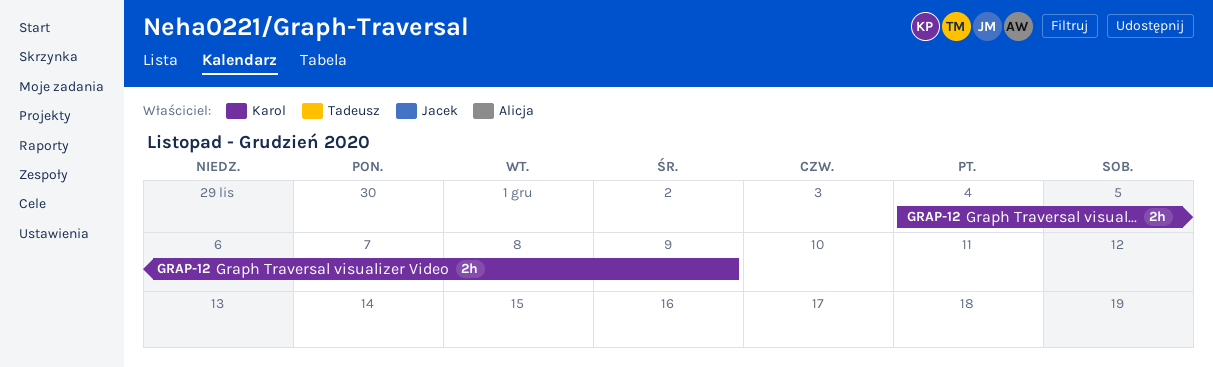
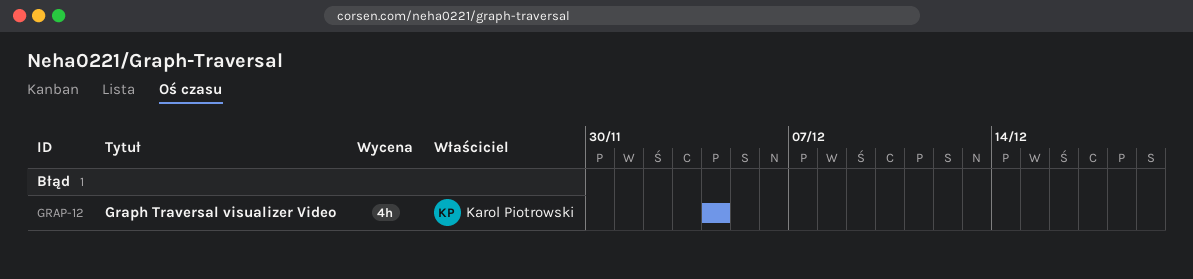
GRAP-12, estimate: 2h -> 4h
GRAP-12, due: Dec 9 -> Dec 4

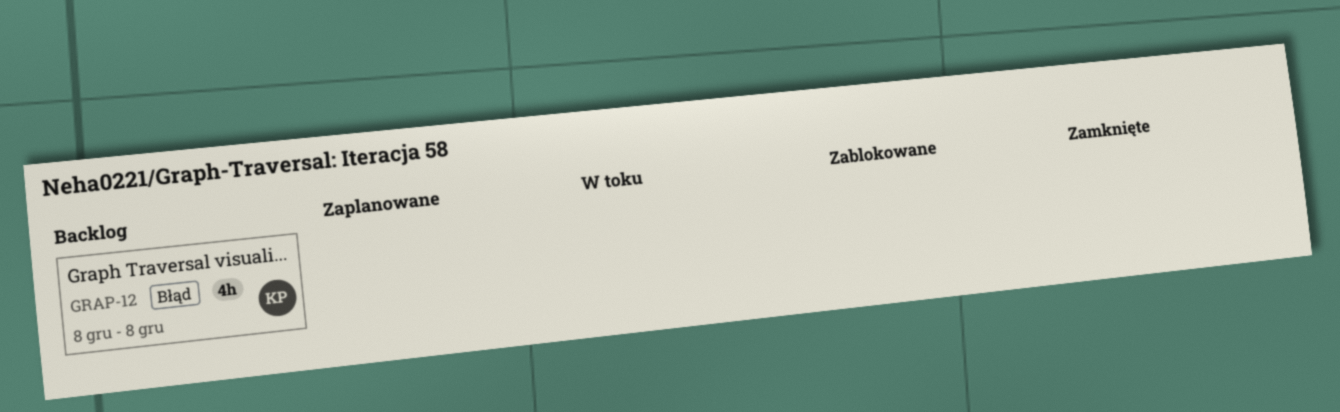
GRAP-12, start: Dec 4 -> Dec 8
GRAP-12, due: Dec 4 -> Dec 8

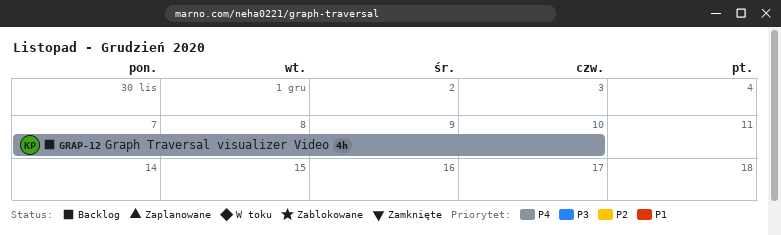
GRAP-12, start: Dec 8 -> Dec 7
GRAP-12, due: Dec 8 -> Dec 10

